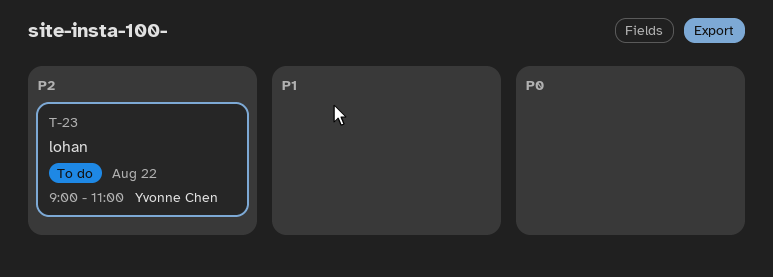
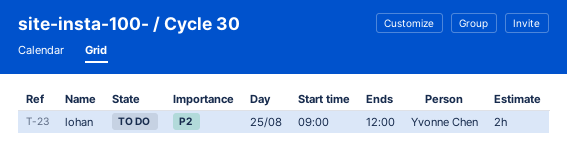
T-23, day: Aug 22 -> Aug 25
T-23, ends: 11:00 -> 12:00

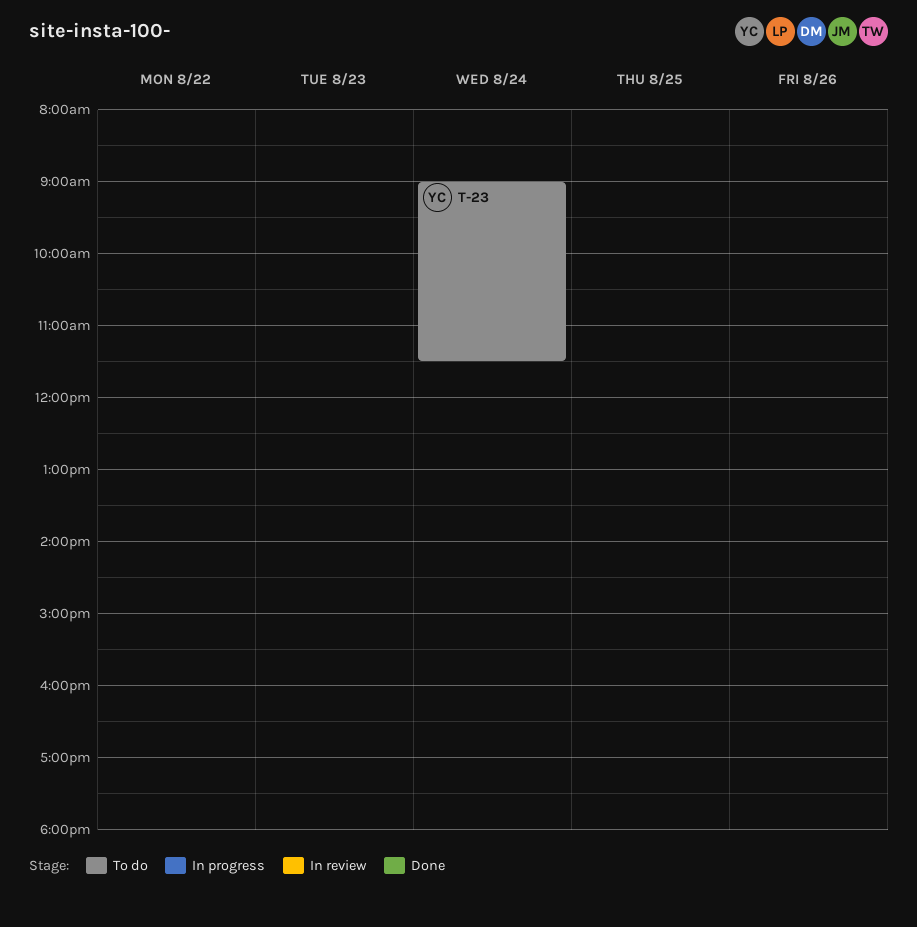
T-23, day: Aug 25 -> Aug 24
T-23, ends: 12:00 -> 11:30

